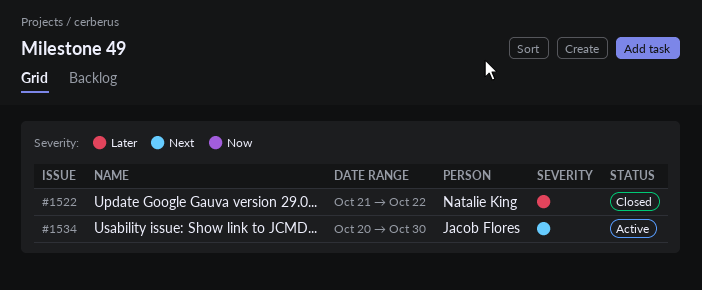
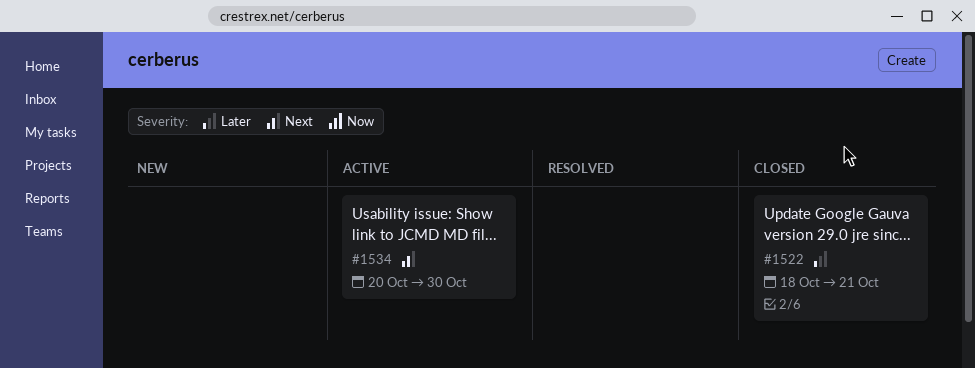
#1522, start: Oct 21 -> Oct 18
#1522, due: Oct 22 -> Oct 21

